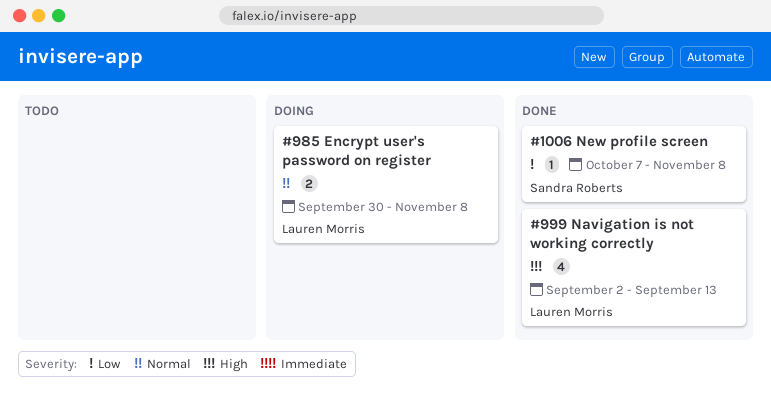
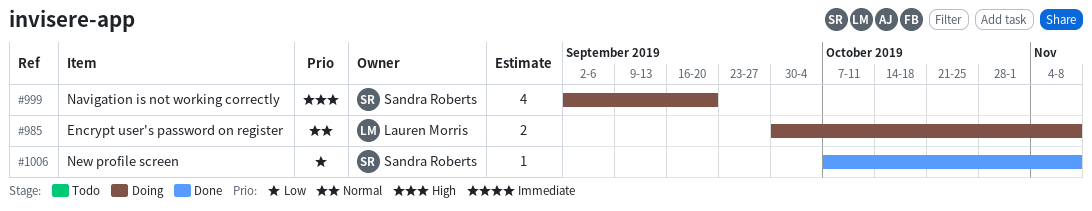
#999, status: Done -> Doing
#999, owner: Lauren Morris -> Sandra Roberts
#999, due: Sep 13 -> Sep 20

